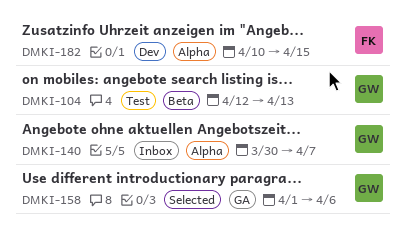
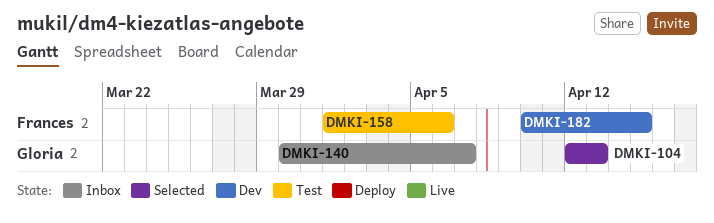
DMKI-104, status: Test -> Selected
DMKI-158, status: Selected -> Test
DMKI-158, owner: Gloria -> Frances

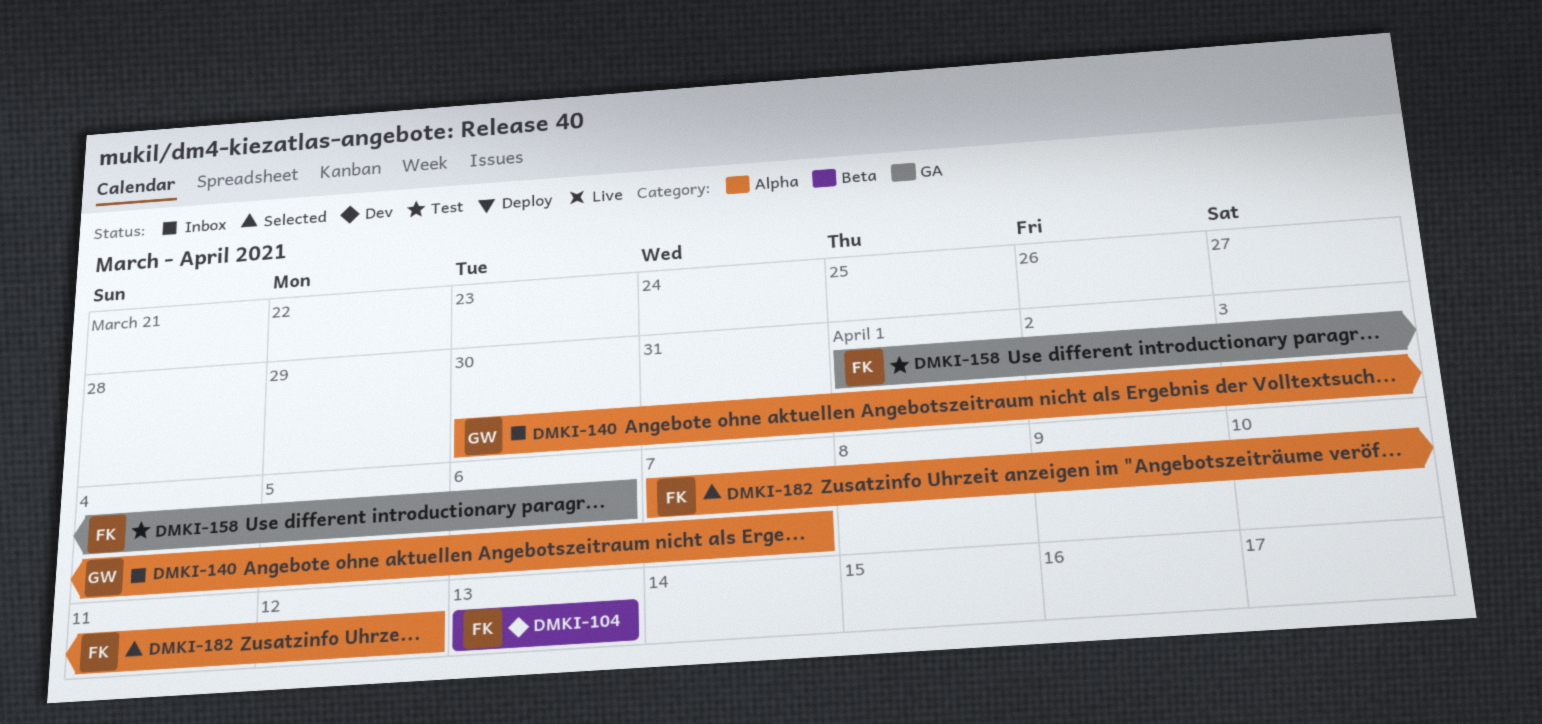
DMKI-104, status: Selected -> Dev
DMKI-104, owner: Gloria -> Frances
DMKI-104, start: Apr 12 -> Apr 13
DMKI-182, status: Dev -> Selected
DMKI-182, start: Apr 10 -> Apr 7
DMKI-182, due: Apr 15 -> Apr 12

